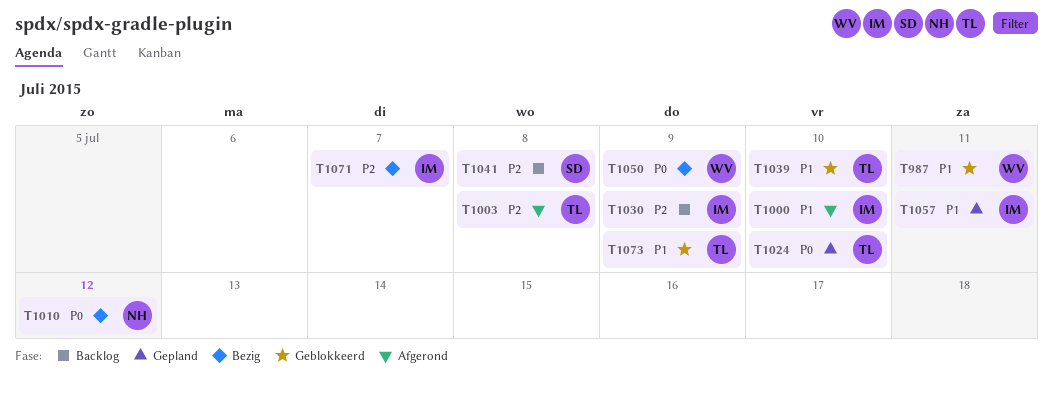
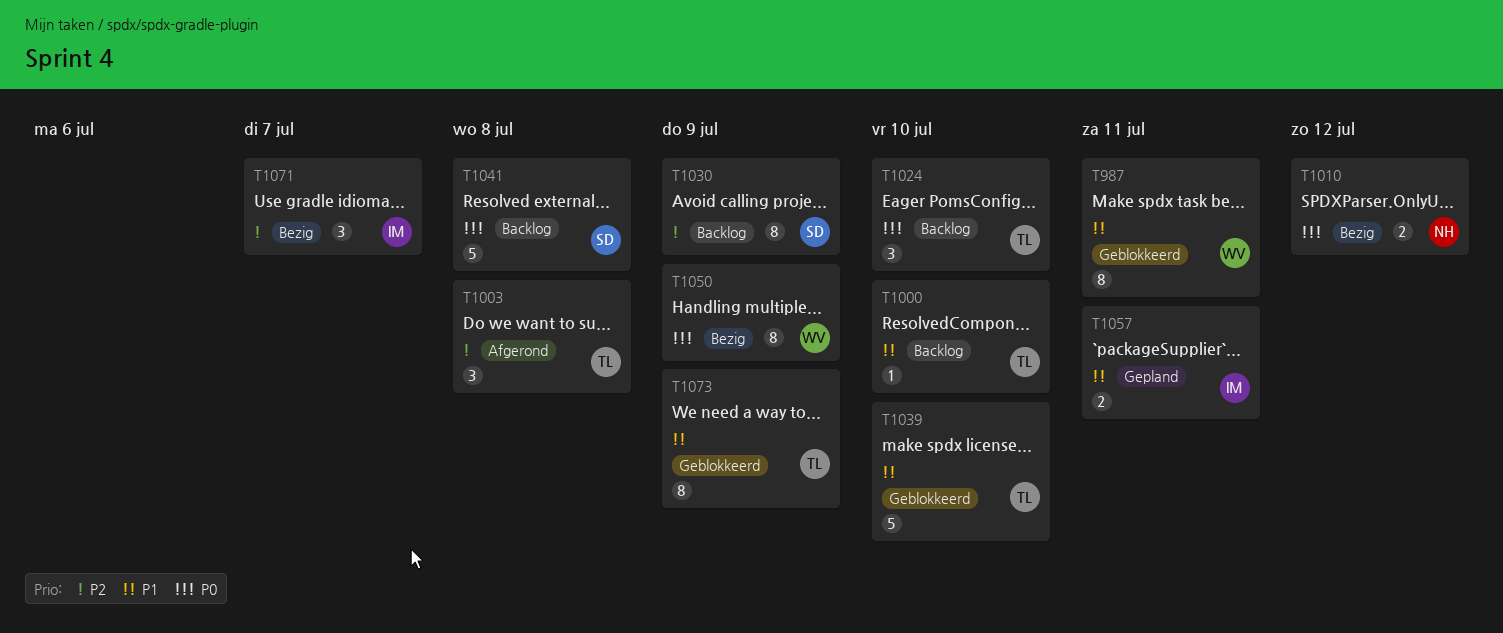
T1000, status: Afgerond -> Backlog
T1000, owner: IM -> TL
T1024, status: Gepland -> Backlog
T1030, owner: IM -> SD
T1041, priority: P2 -> P0

